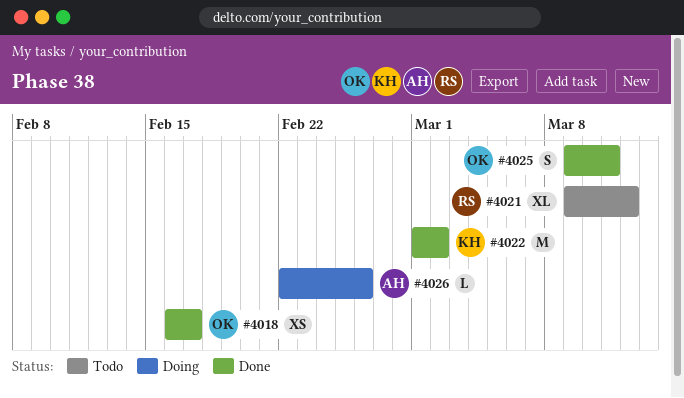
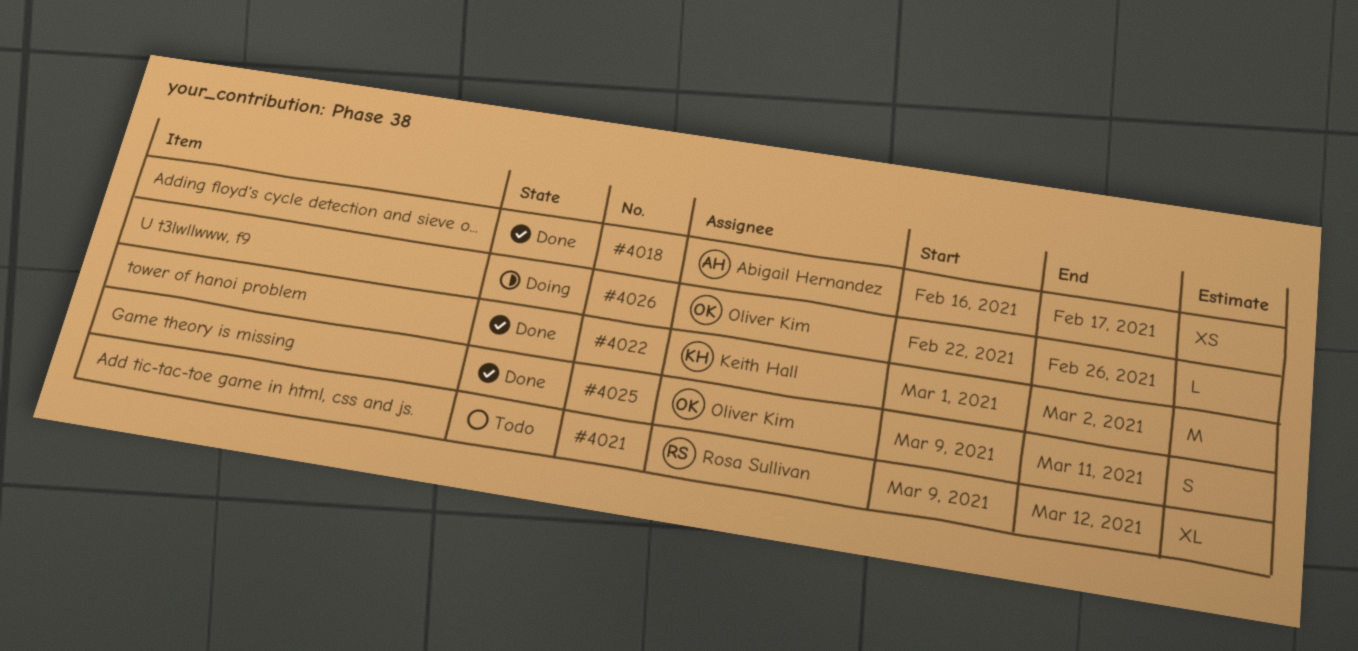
#4018, owner: Oliver Kim -> Abigail Hernandez
#4026, owner: Abigail Hernandez -> Oliver Kim

